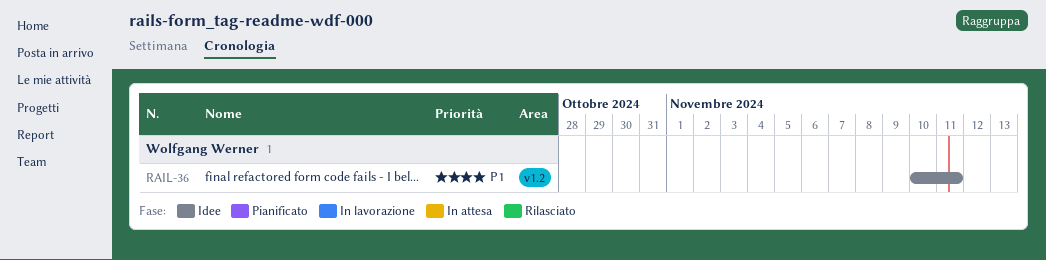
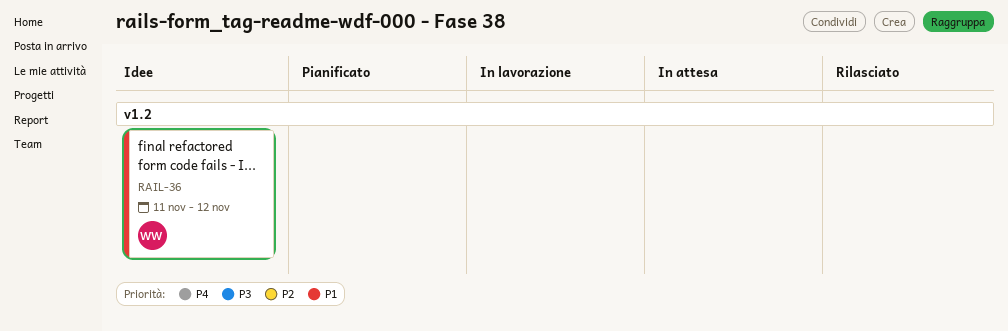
RAIL-36, start: Nov 10 -> Nov 11
RAIL-36, due: Nov 11 -> Nov 12

